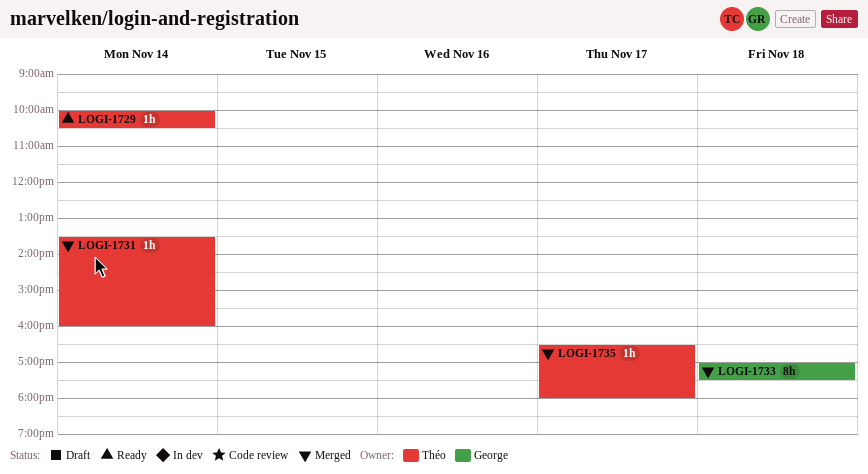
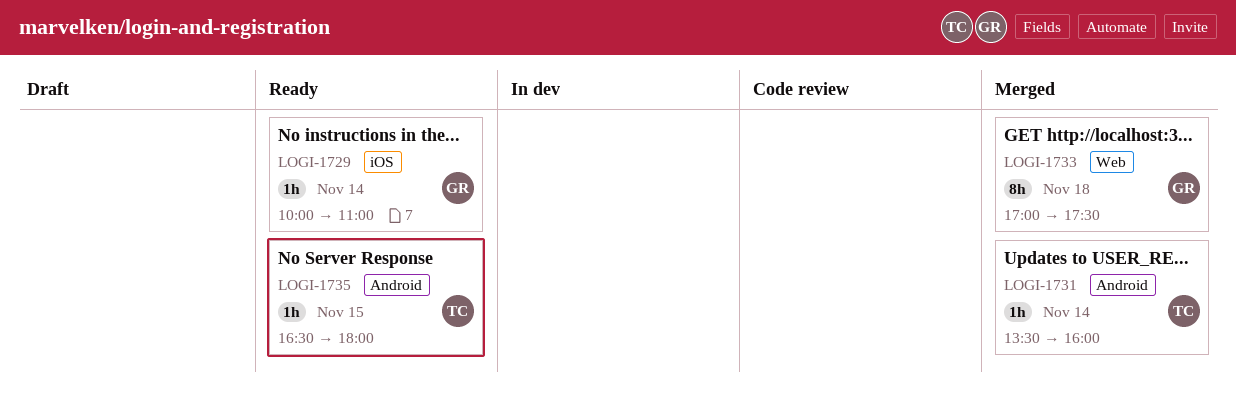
LOGI-1729, owner: Théo -> George
LOGI-1729, ends: 10:30 -> 11:00
LOGI-1735, status: Merged -> Ready
LOGI-1735, day: Nov 17 -> Nov 15

